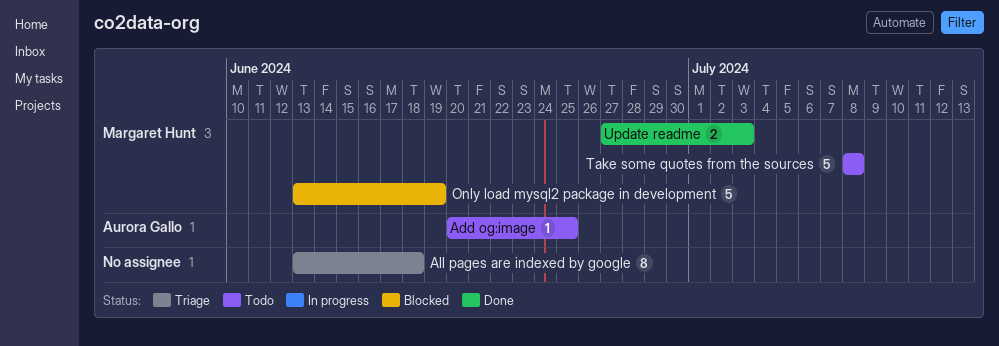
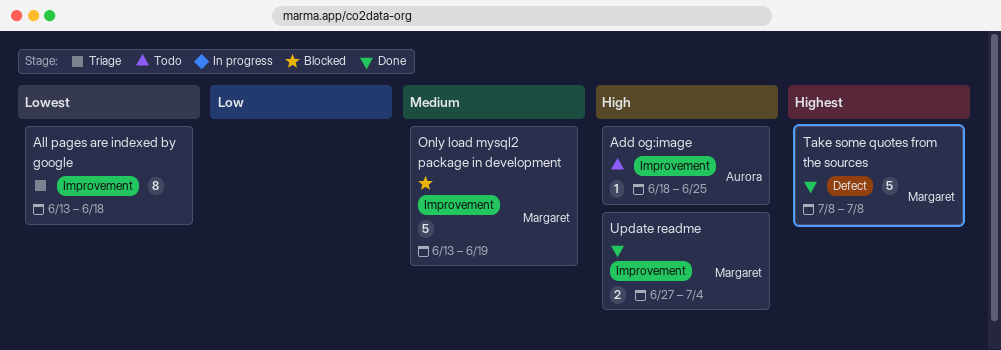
Add og:image, start: Jun 20 -> Jun 18
Take some quotes from the sources, status: Todo -> Done
Update readme, due: Jul 3 -> Jul 4

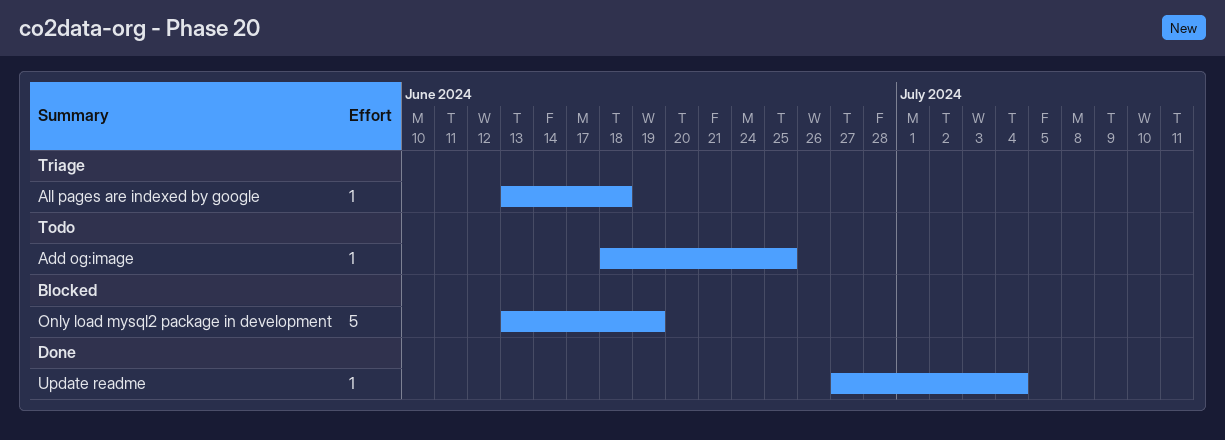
All pages are indexed by google, estimate: 8 -> 1
Take some quotes from the sources: present -> none
Update readme, estimate: 2 -> 1

